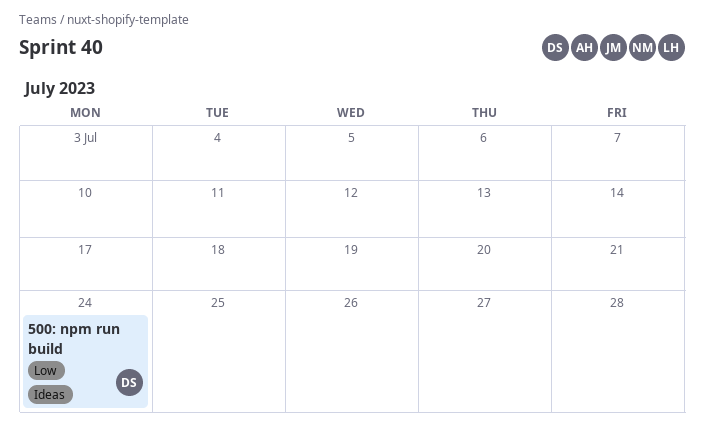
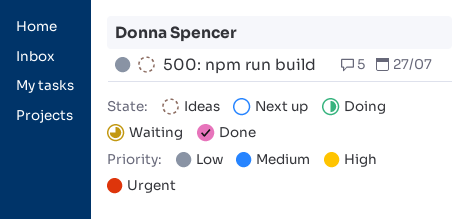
500: npm run build, due: Jul 24 -> Jul 27

